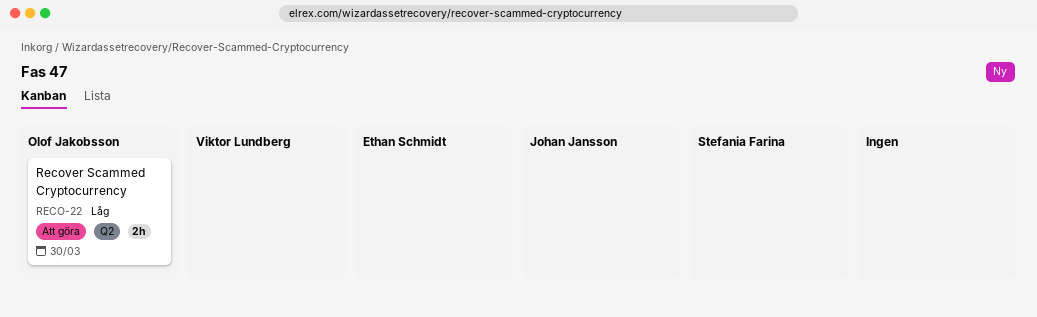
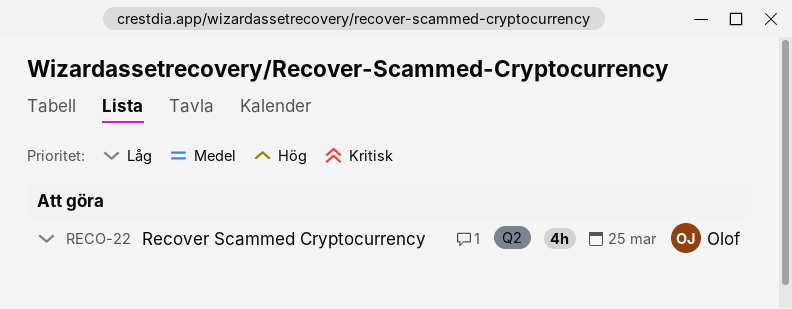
RECO-22, estimate: 2h -> 4h
RECO-22, due: Mar 30 -> Mar 25

